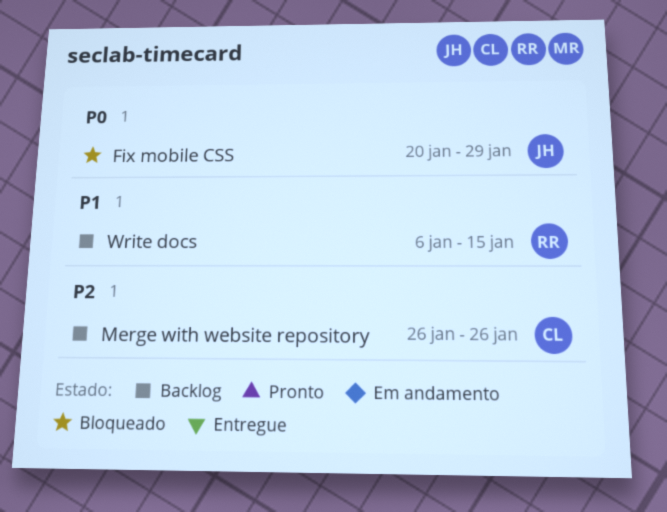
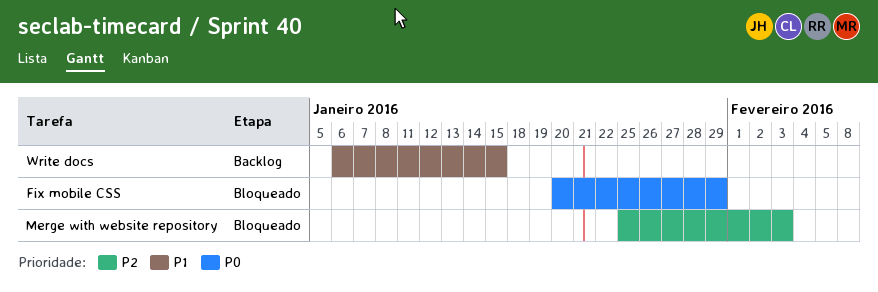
Merge with website repository, status: Backlog -> Bloqueado
Merge with website repository, start: Jan 26 -> Jan 25
Merge with website repository, due: Jan 26 -> Feb 3

